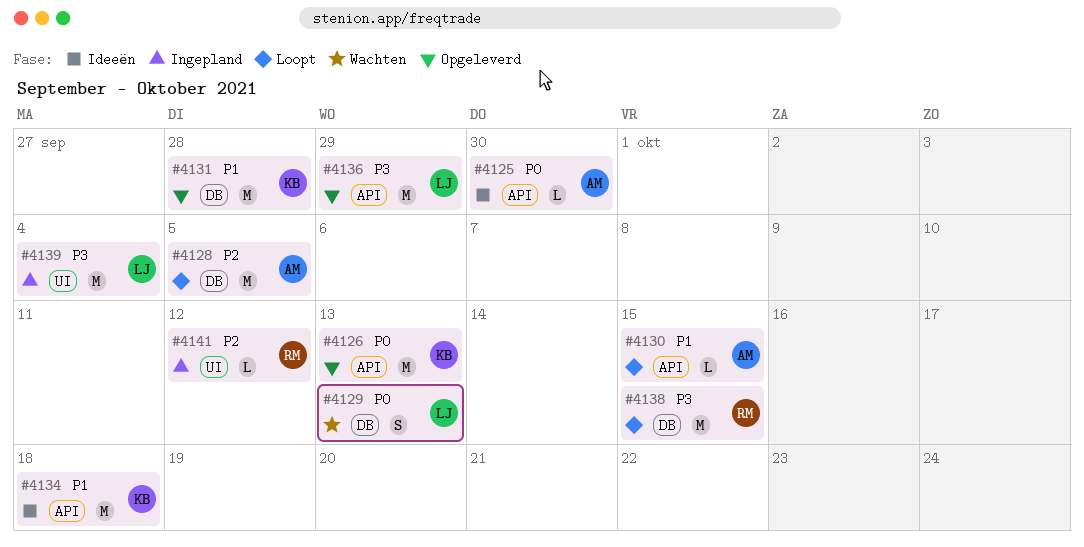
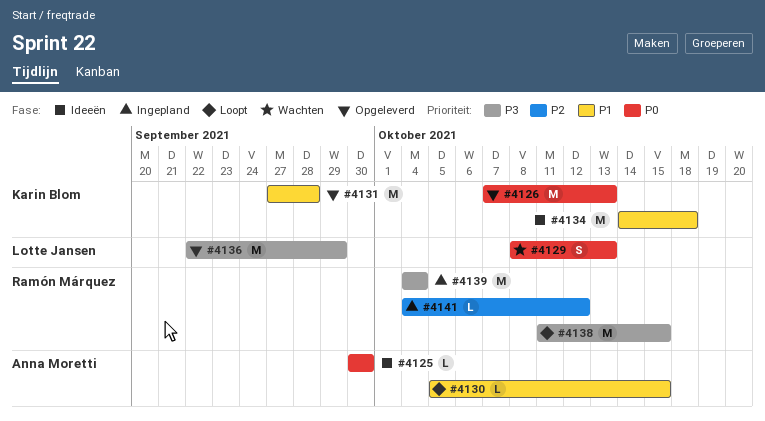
#4128: present -> none
#4139, owner: Lotte Jansen -> Ramón Márquez

